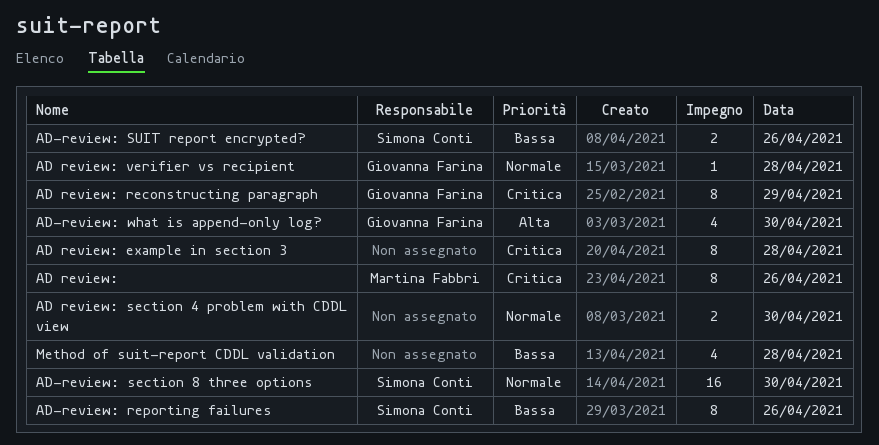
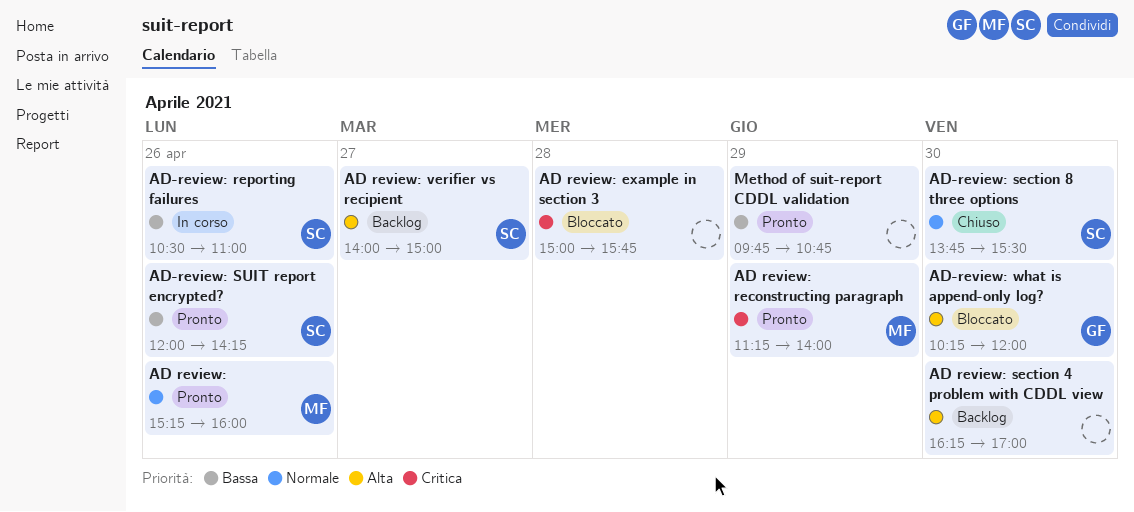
AD review:, priority: Critica -> Normale
AD review: reconstructing paragraph, owner: Giovanna Farina -> Martina Fabbri
AD review: section 4 problem with CDDL view, priority: Normale -> Alta
AD review: verifier vs recipient, owner: Giovanna Farina -> Simona Conti
AD review: verifier vs recipient, priority: Normale -> Alta
AD review: verifier vs recipient, day: Apr 28 -> Apr 27
Method of suit-report CDDL validation, day: Apr 28 -> Apr 29

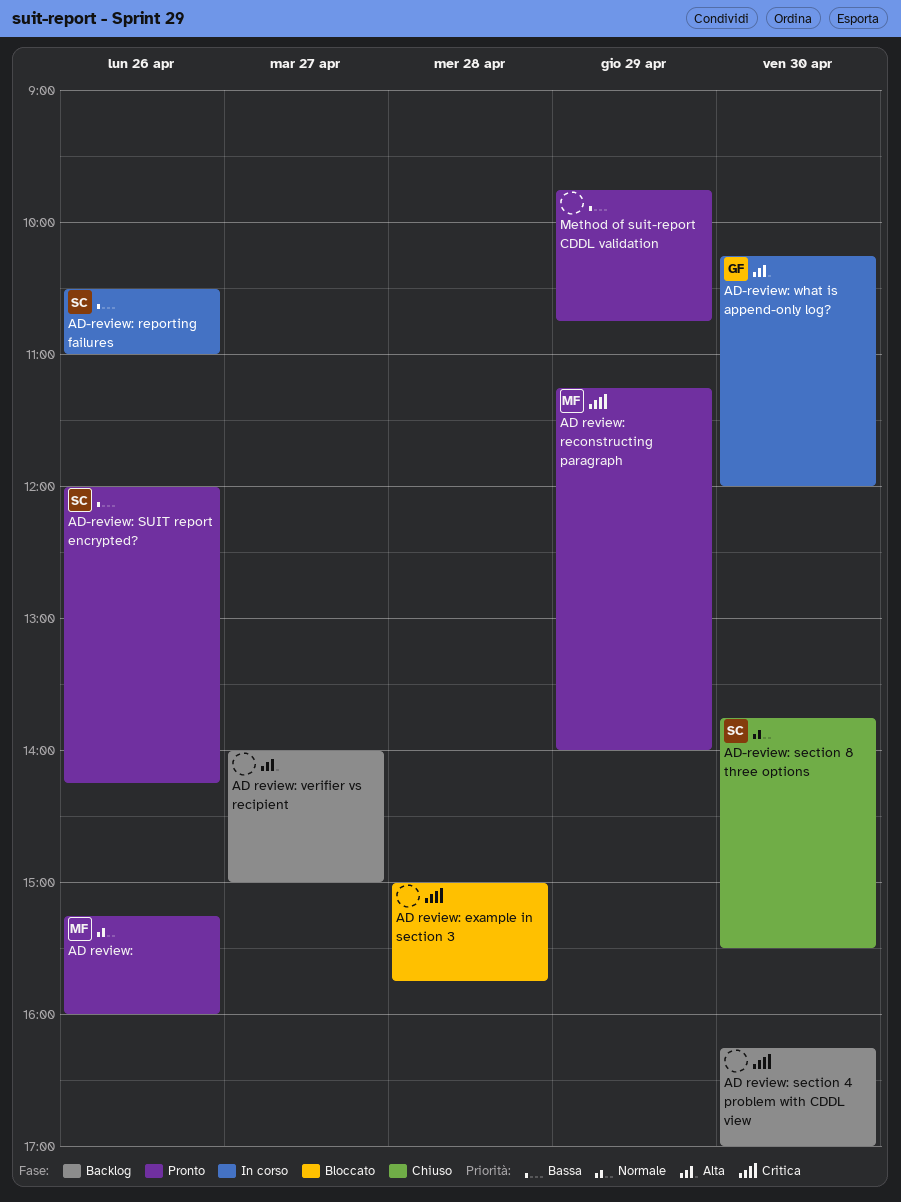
AD review: section 4 problem with CDDL view, priority: Alta -> Critica
AD review: verifier vs recipient, owner: SC -> none
AD-review: what is append-only log?, status: Bloccato -> In corso

